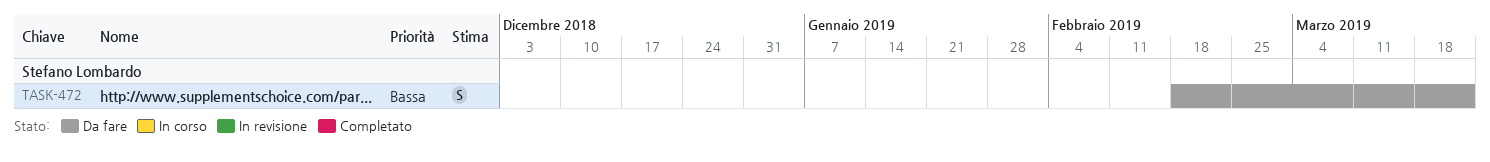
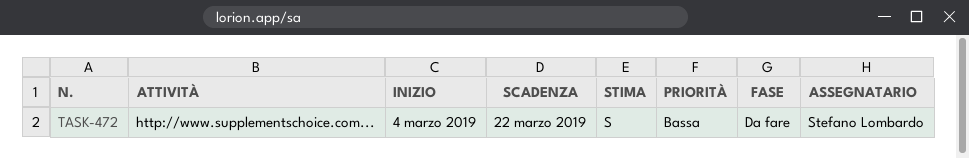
TASK-472, start: Feb 18 -> Mar 4

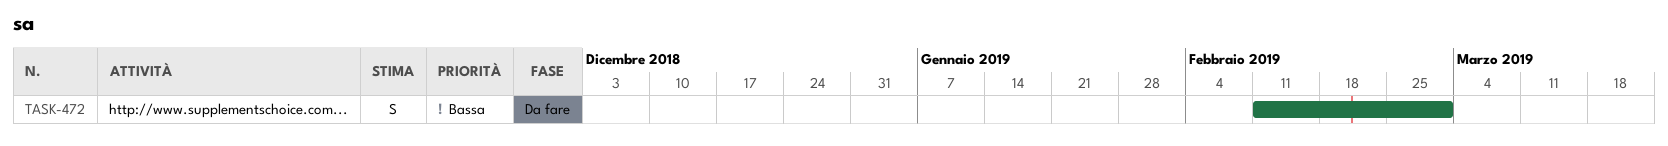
TASK-472, start: Mar 4 -> Feb 11
TASK-472, due: Mar 22 -> Mar 1

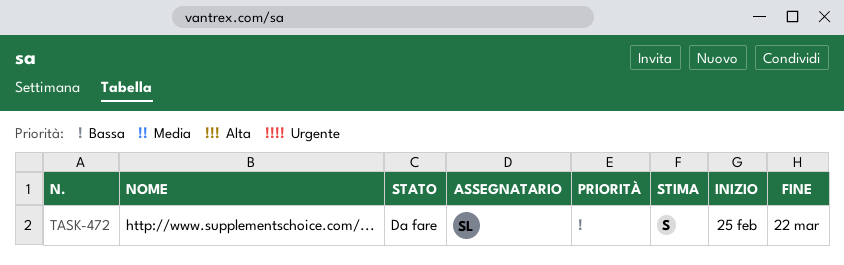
TASK-472, start: Feb 11 -> Feb 25
TASK-472, due: Mar 1 -> Mar 22

